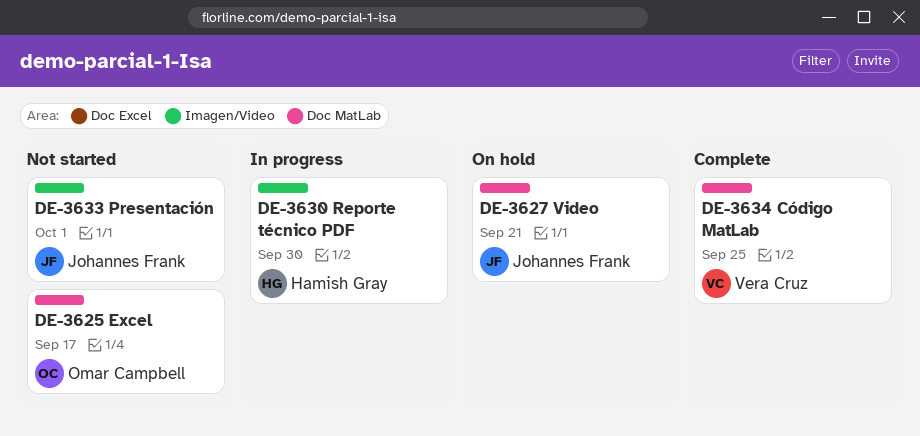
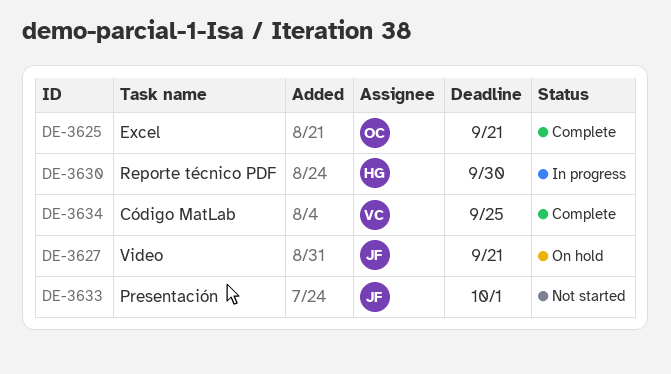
DE-3625, status: Not started -> Complete
DE-3625, due: Sep 17 -> Sep 21

